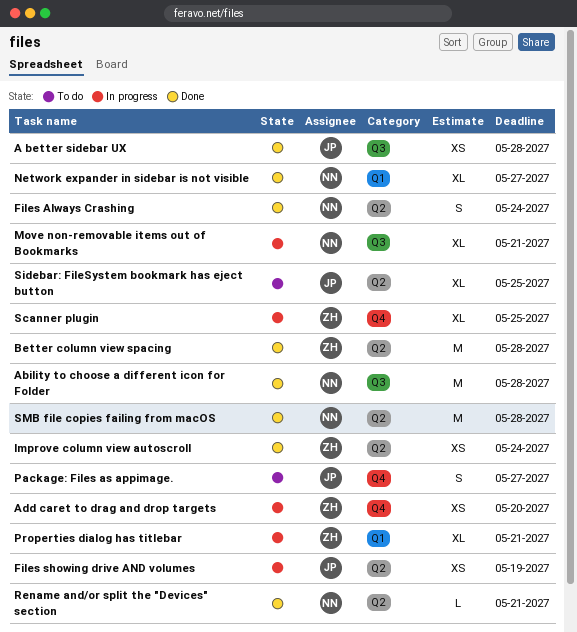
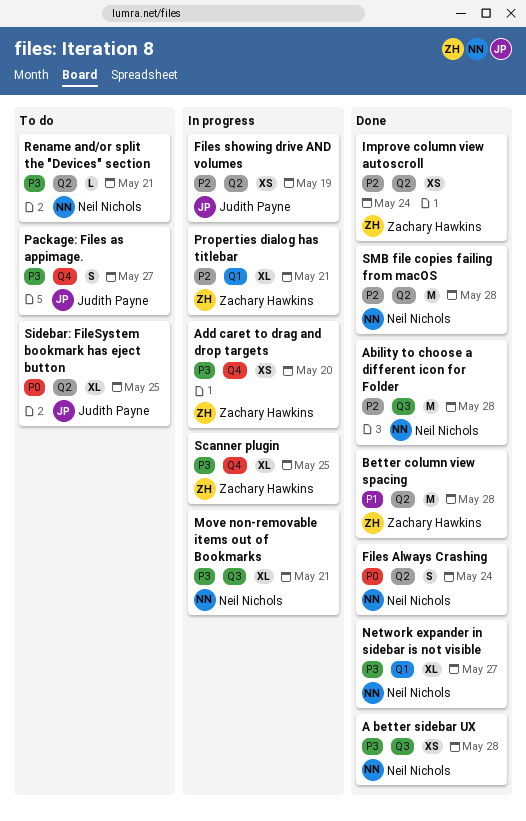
A better sidebar UX, owner: Judith Payne -> Neil Nichols
Rename and/or split the "Devices" section, status: Done -> To do

